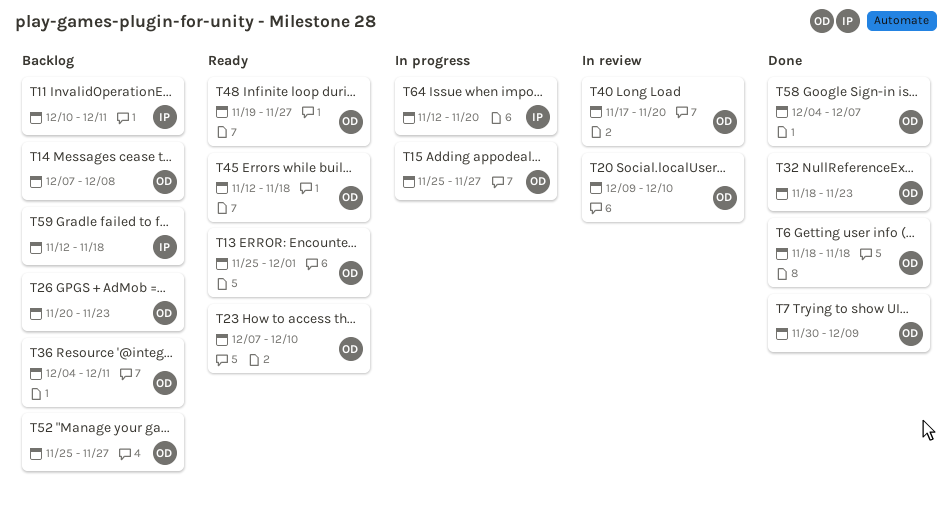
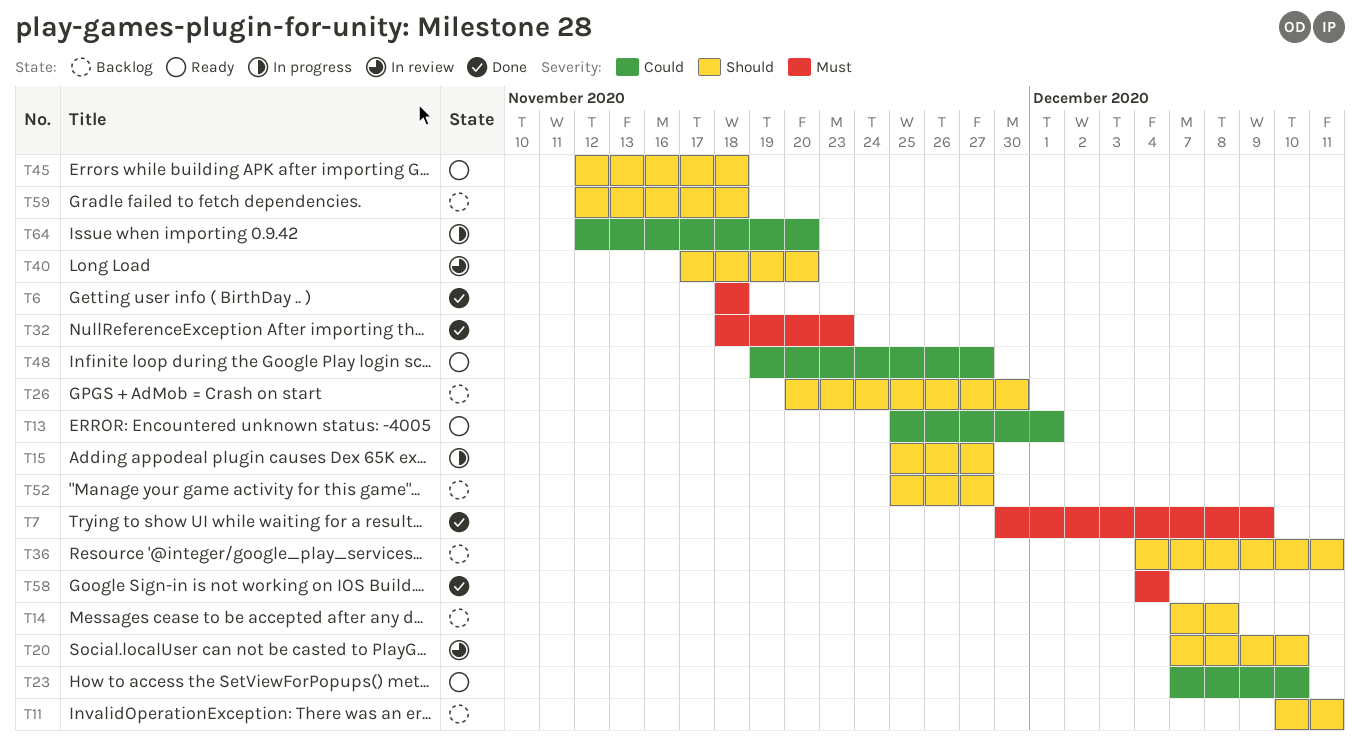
T20, start: Dec 9 -> Dec 7
T26, due: Nov 23 -> Nov 30
T58, due: Dec 7 -> Dec 4

